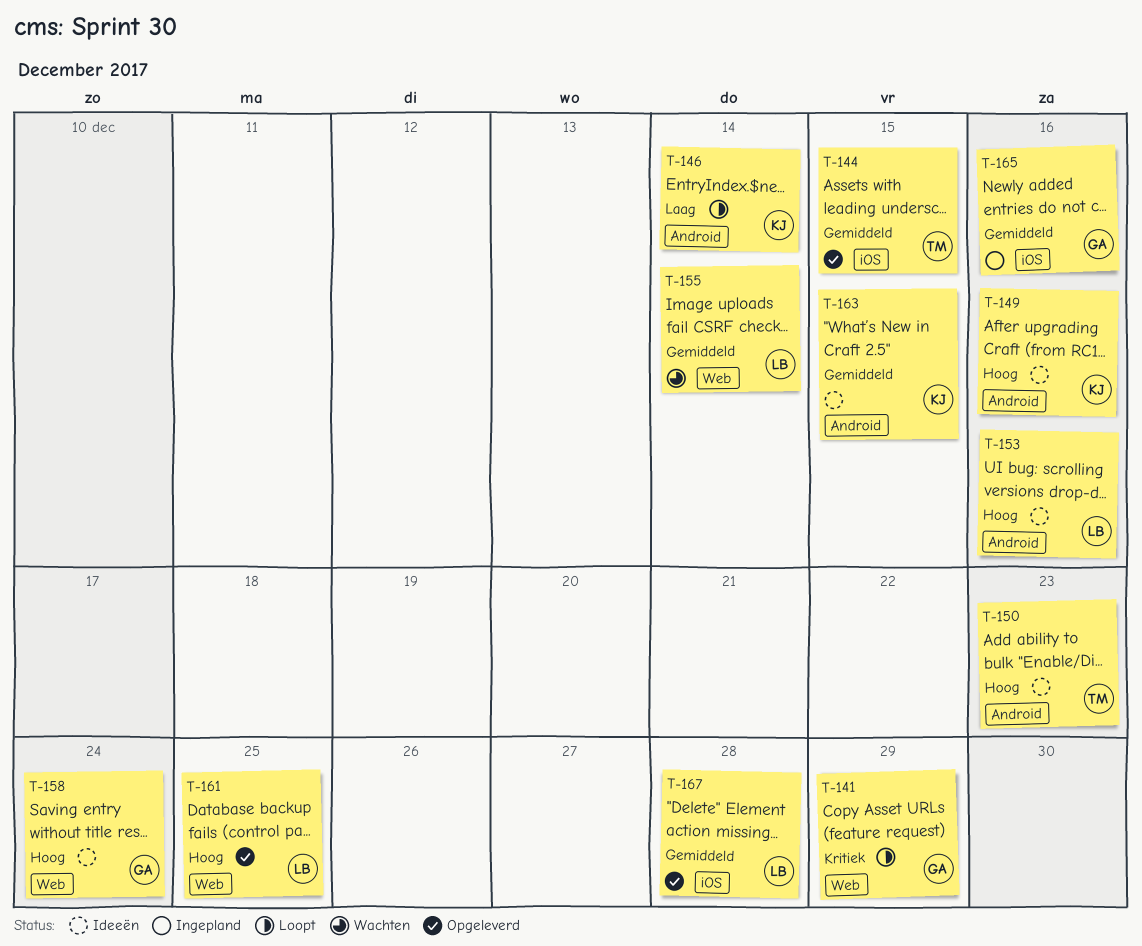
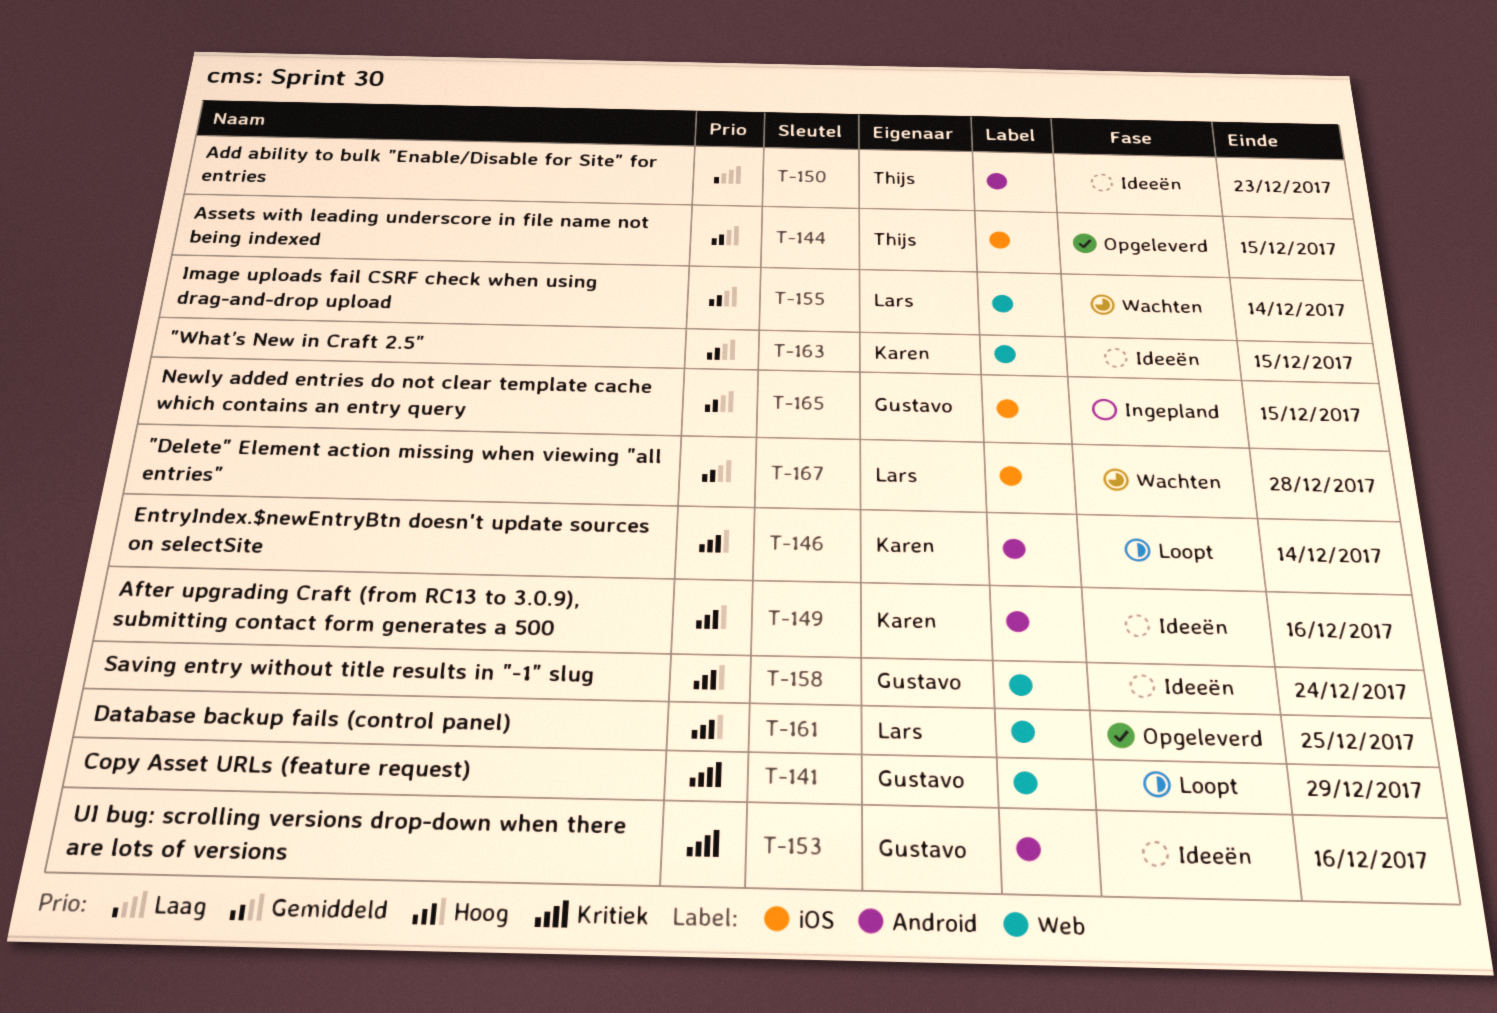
T-146, priority: Laag -> Hoog
T-150, priority: Hoog -> Laag
T-153, owner: Lars -> Gustavo
T-153, priority: Hoog -> Kritiek
T-163, label: Android -> Web
T-165, due: Dec 16 -> Dec 15
T-167, status: Opgeleverd -> Wachten

